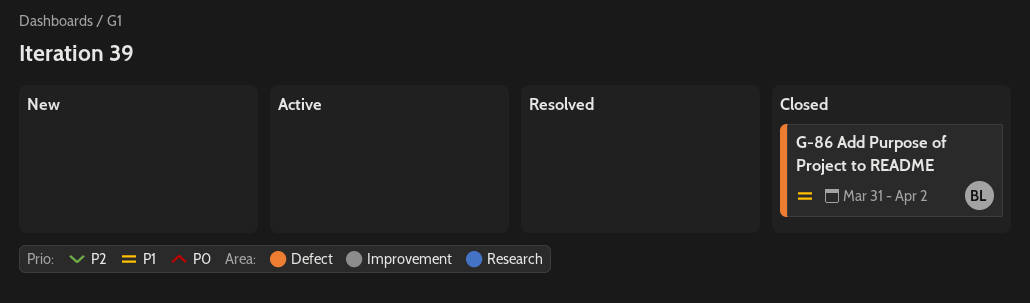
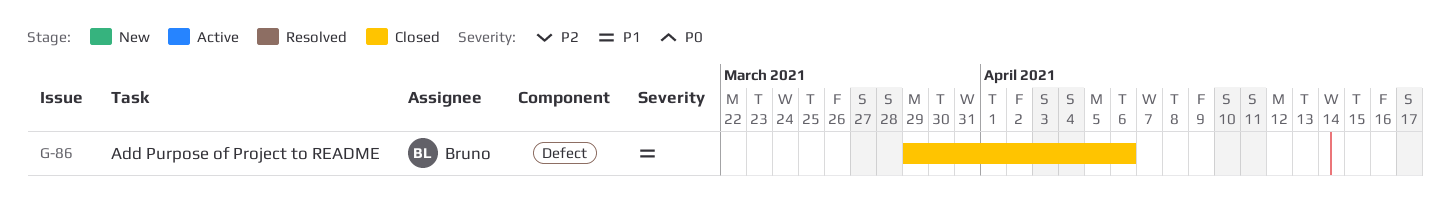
G-86, start: Mar 31 -> Mar 29
G-86, due: Apr 2 -> Apr 6

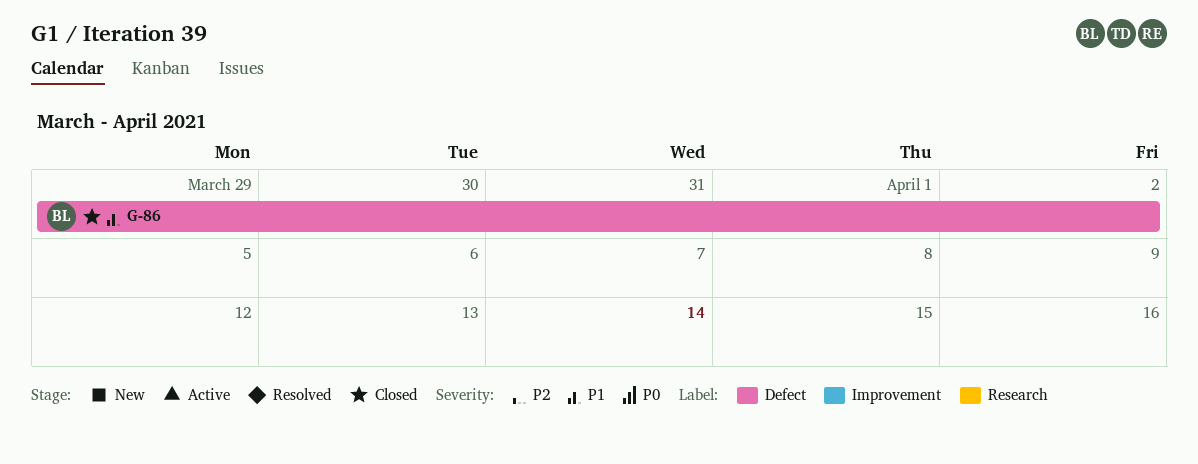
G-86, due: Apr 6 -> Apr 2

